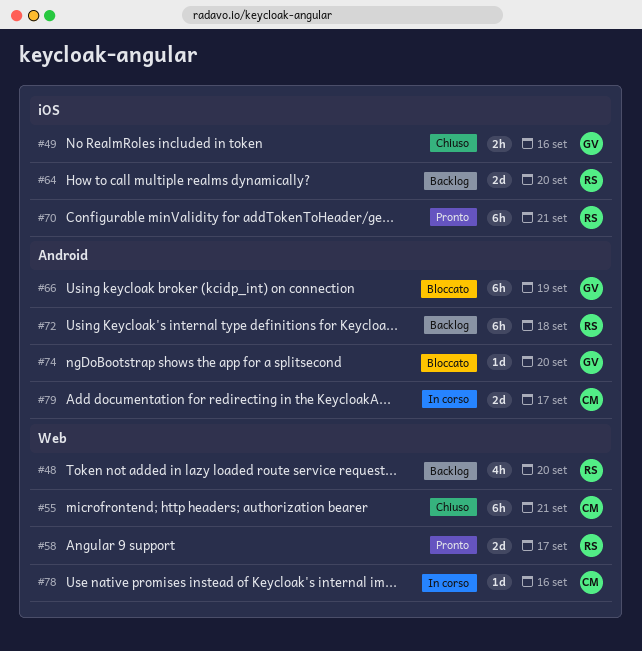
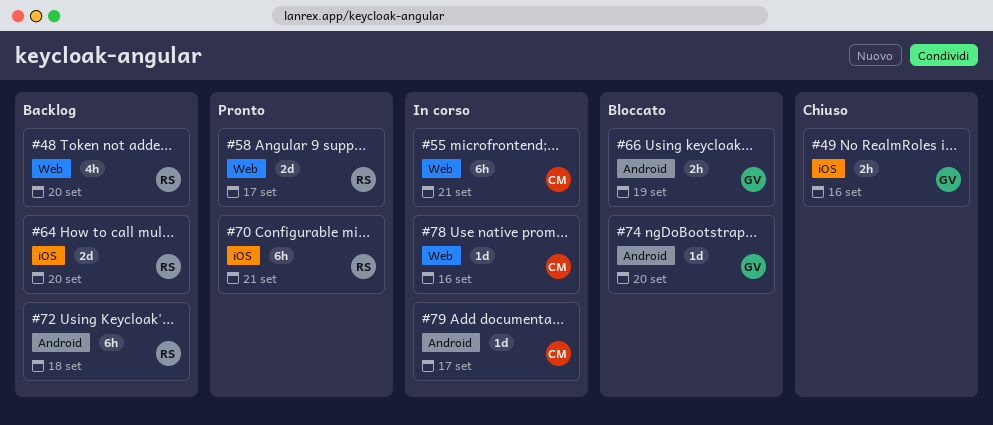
#55, status: Chiuso -> In corso
#66, estimate: 6h -> 2h
#79, estimate: 2d -> 1d

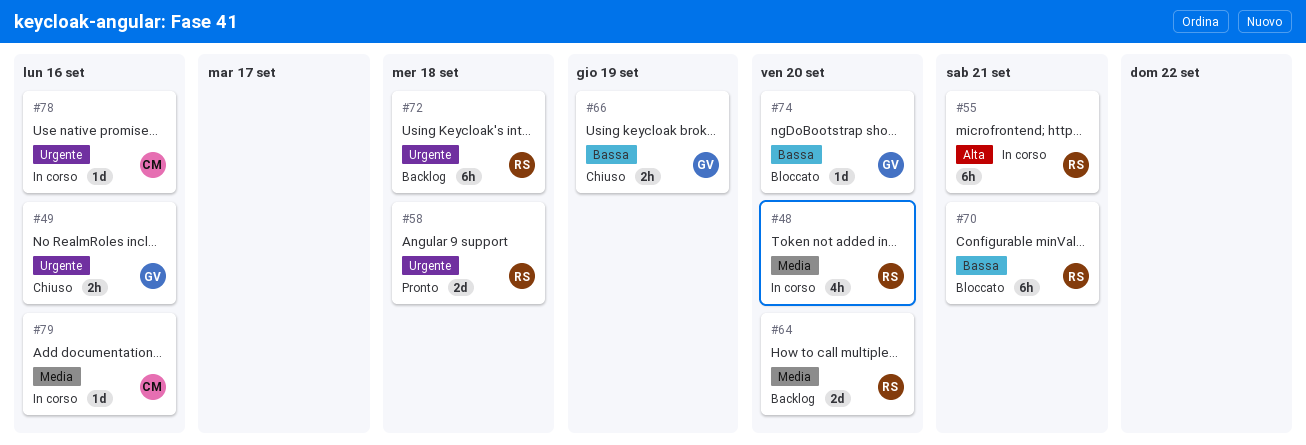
#48, status: Backlog -> In corso
#55, owner: CM -> RS
#58, due: Sep 17 -> Sep 18
#66, status: Bloccato -> Chiuso
#70, status: Pronto -> Bloccato
#79, due: Sep 17 -> Sep 16

